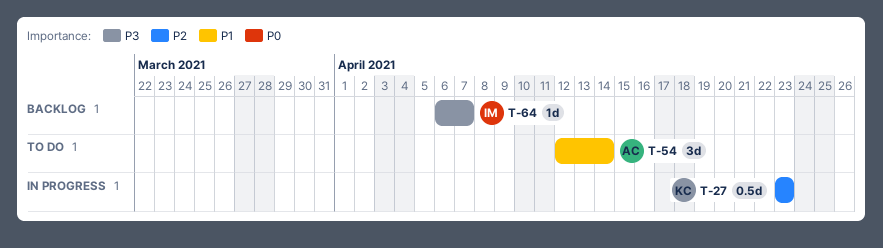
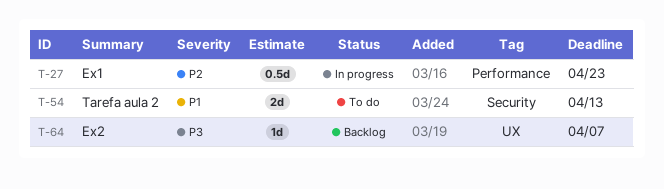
T-54, estimate: 3d -> 2d
T-54, due: Apr 14 -> Apr 13

